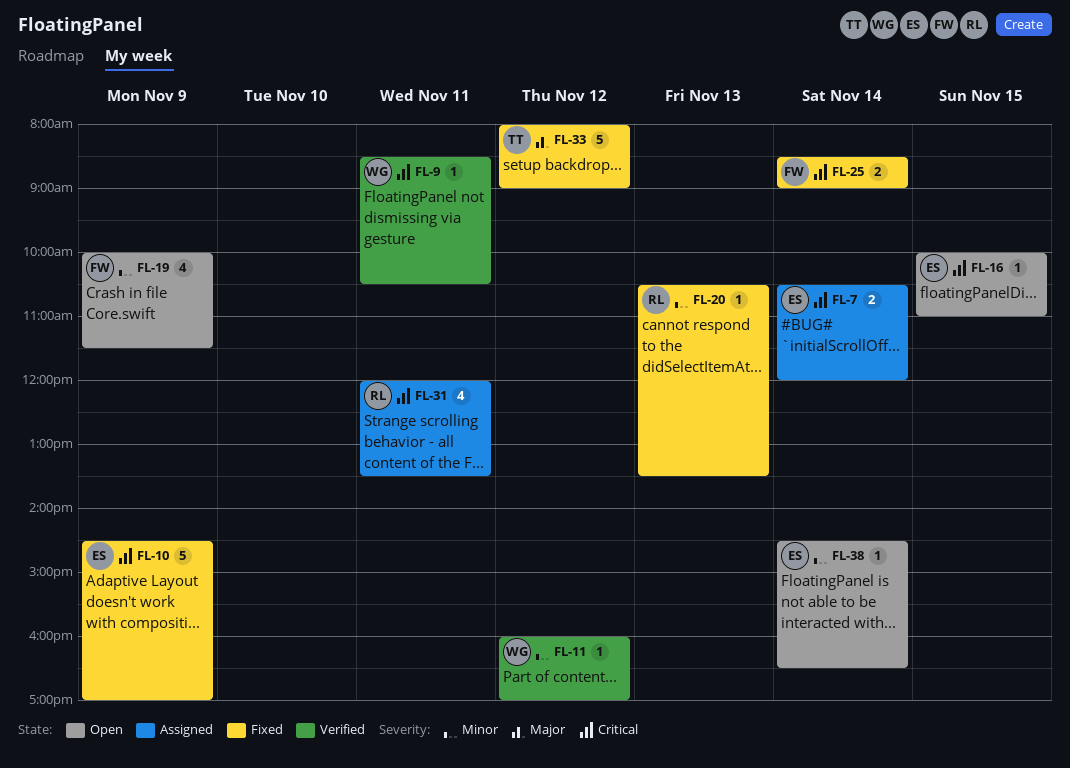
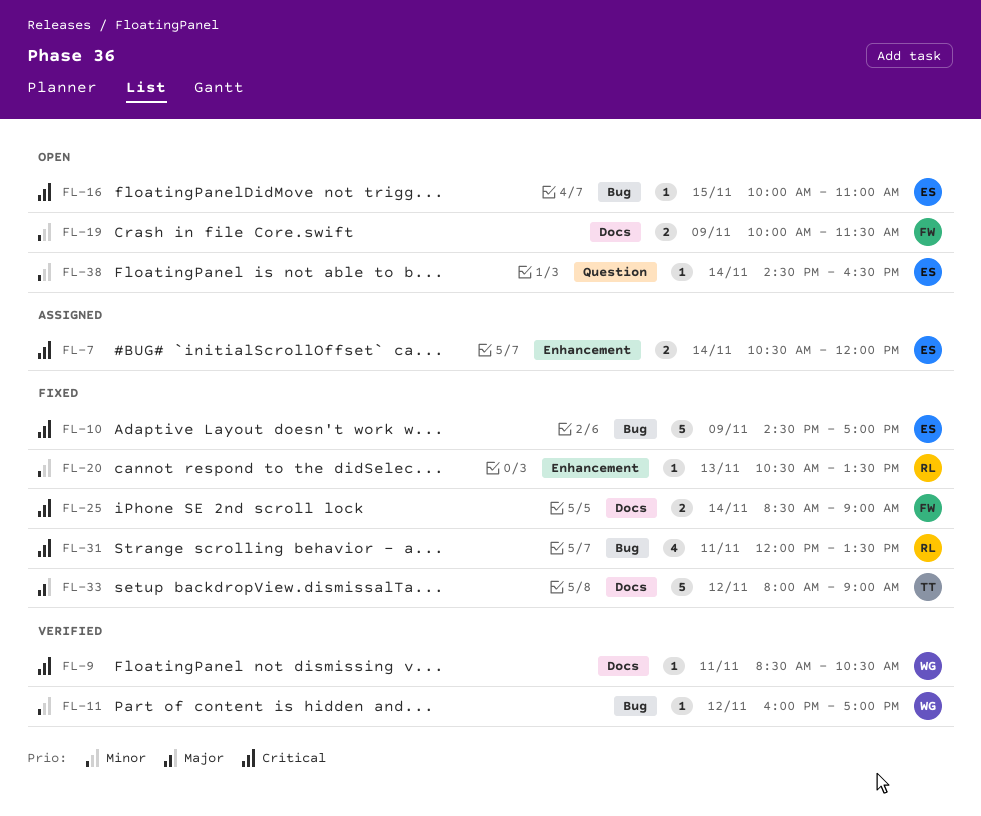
FL-19, estimate: 4 -> 2
FL-31, status: Assigned -> Fixed

